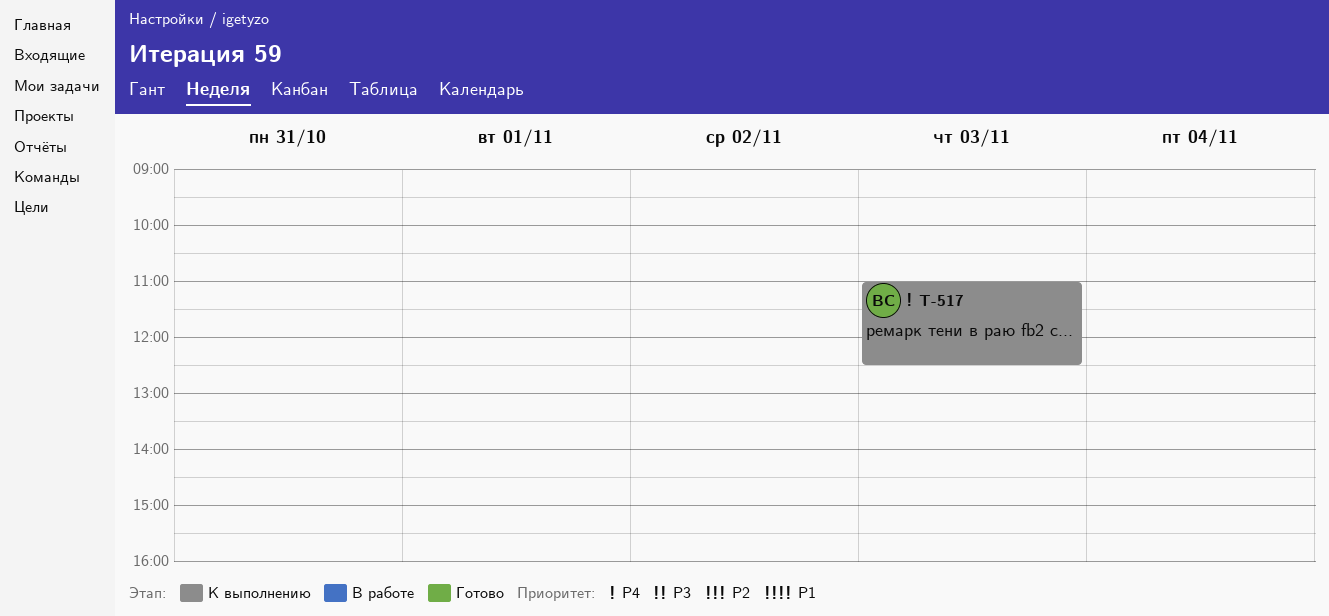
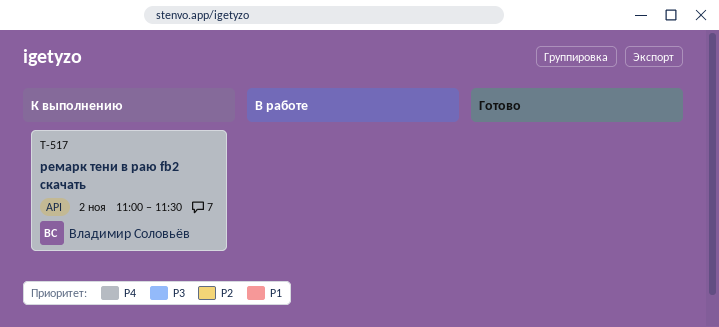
T-517, day: Nov 3 -> Nov 2
T-517, ends: 12:30 -> 11:30

